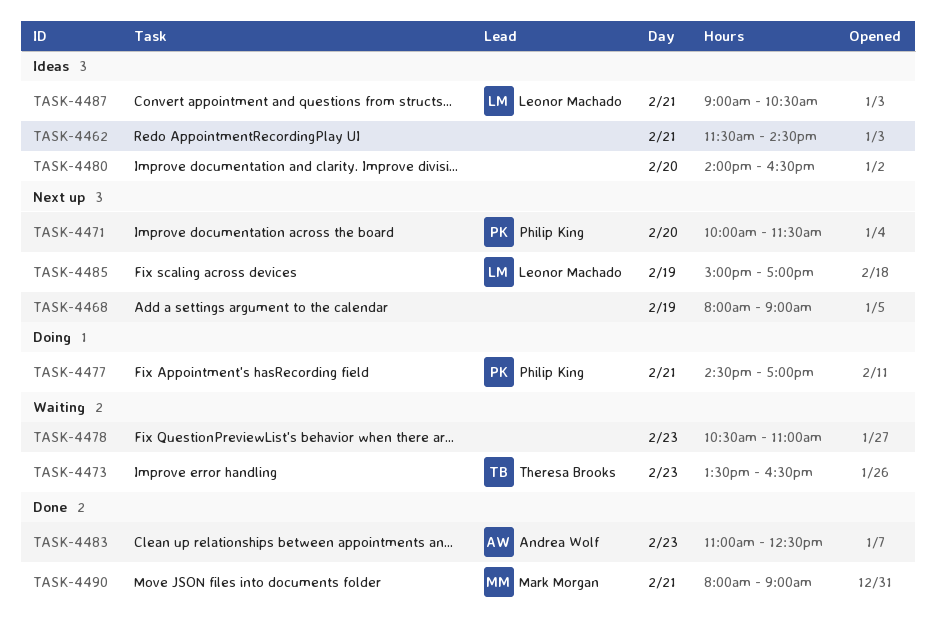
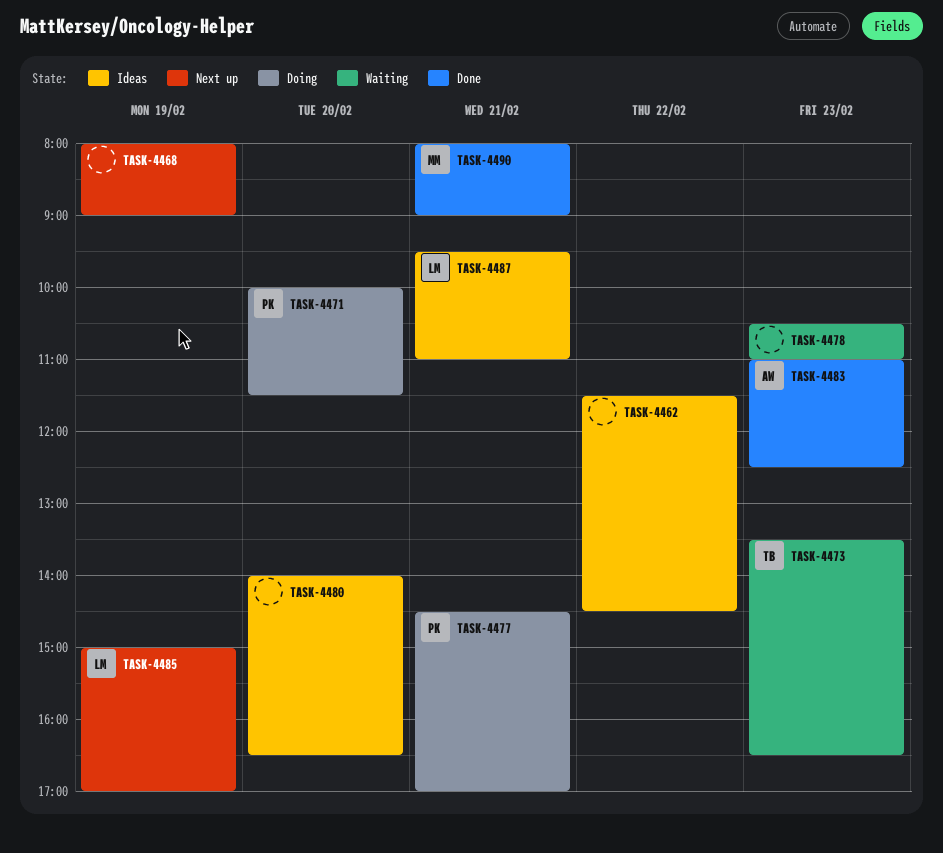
TASK-4462, day: Feb 21 -> Feb 22
TASK-4471, status: Next up -> Doing
TASK-4487, begins: 09:00 -> 09:30
TASK-4487, ends: 10:30 -> 11:00

